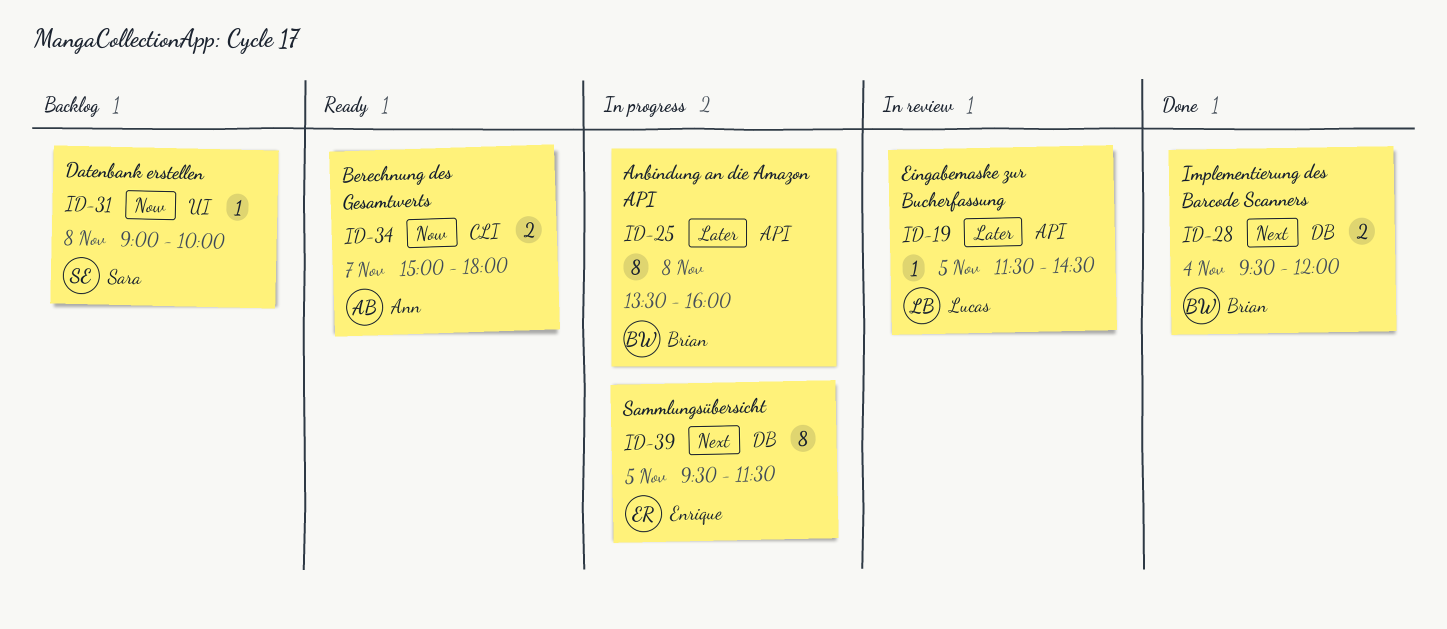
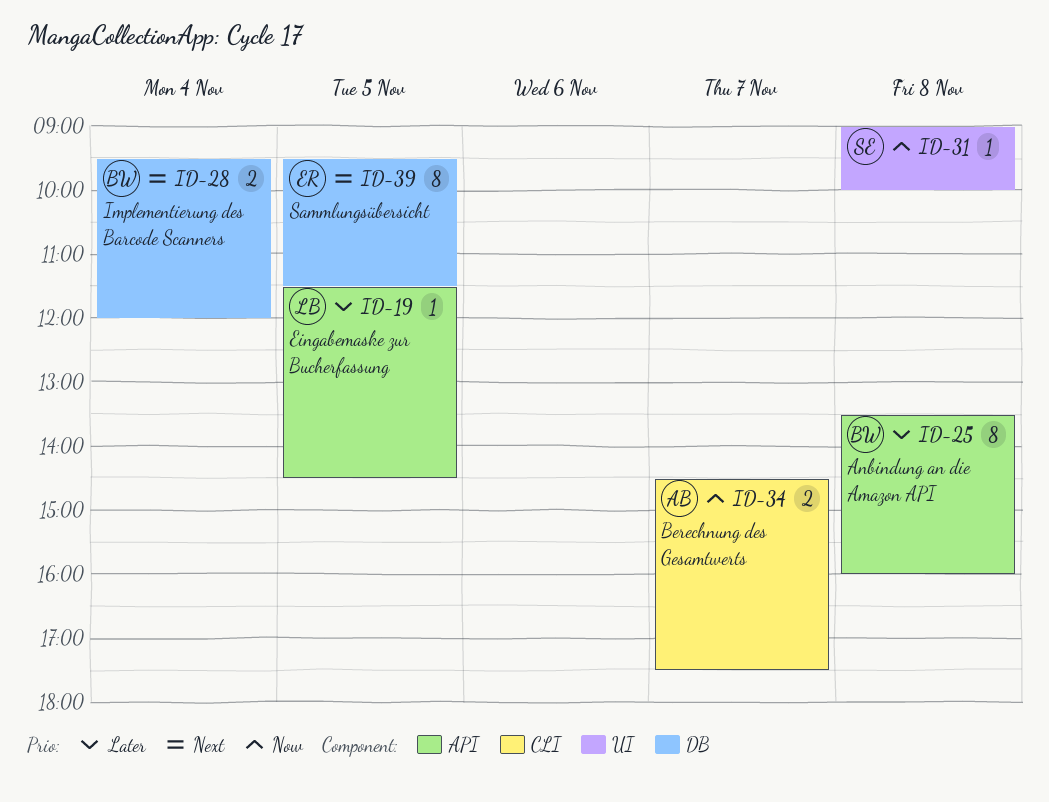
ID-34, begins: 15:00 -> 14:30
ID-34, ends: 18:00 -> 17:30

